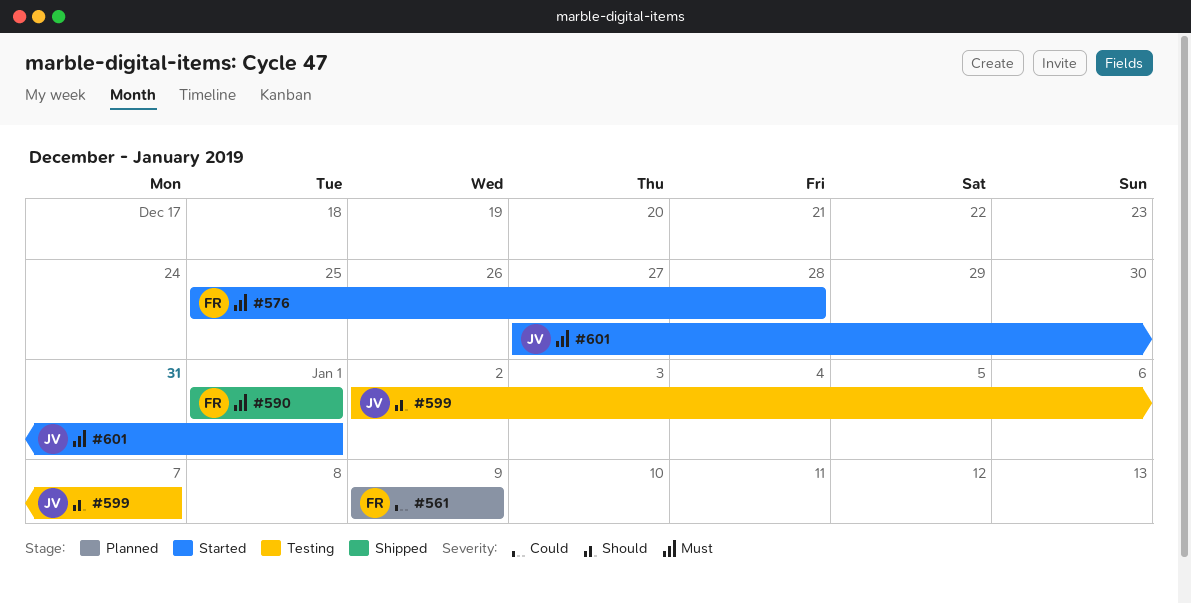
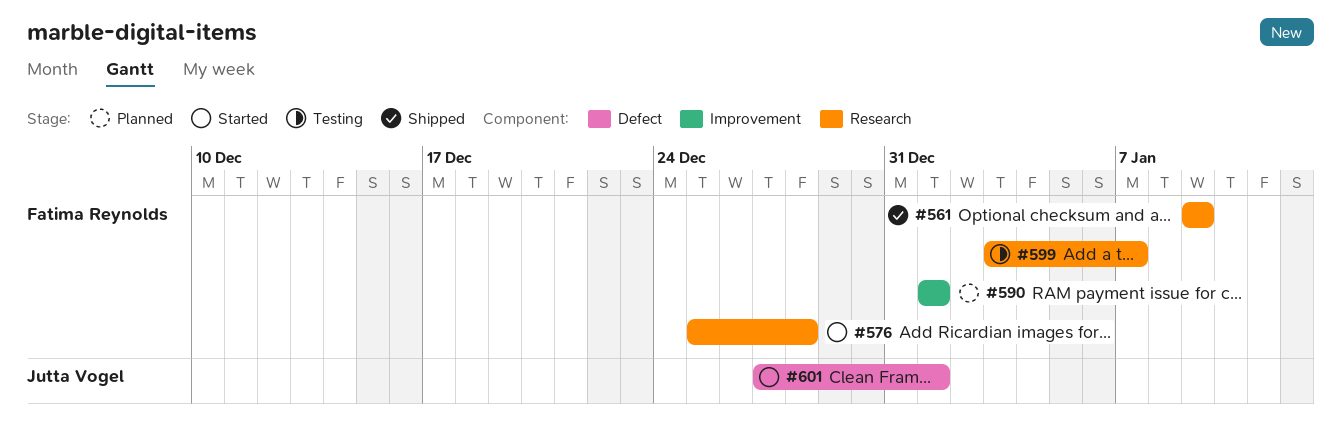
#561, status: Planned -> Shipped
#590, status: Shipped -> Planned
#599, owner: Jutta Vogel -> Fatima Reynolds
#599, start: Jan 2 -> Jan 3

